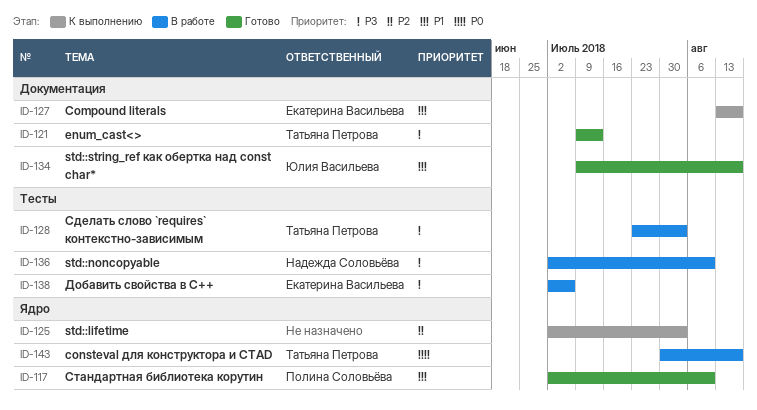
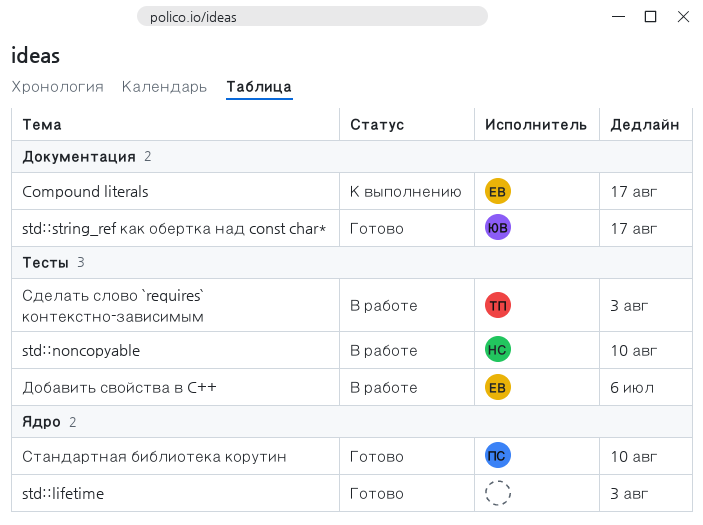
consteval для конструктора и CTAD: present -> none
enum_cast<>: present -> none
std::lifetime, status: К выполнению -> Готово

